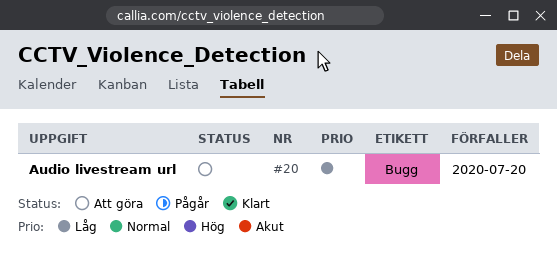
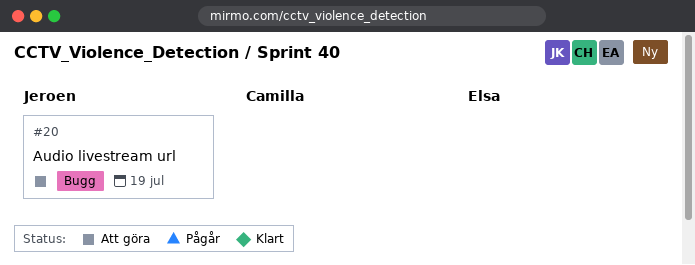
#20, due: Jul 20 -> Jul 19

